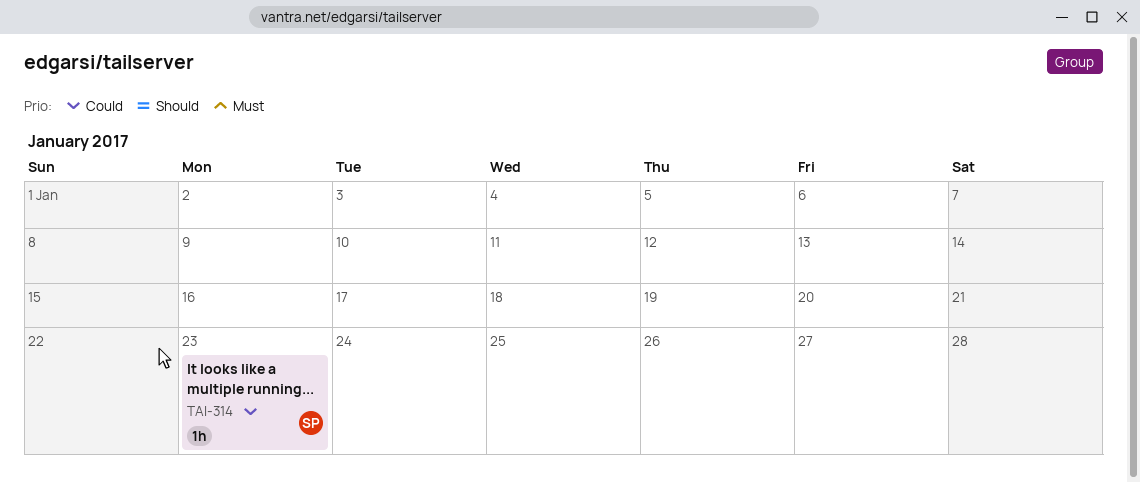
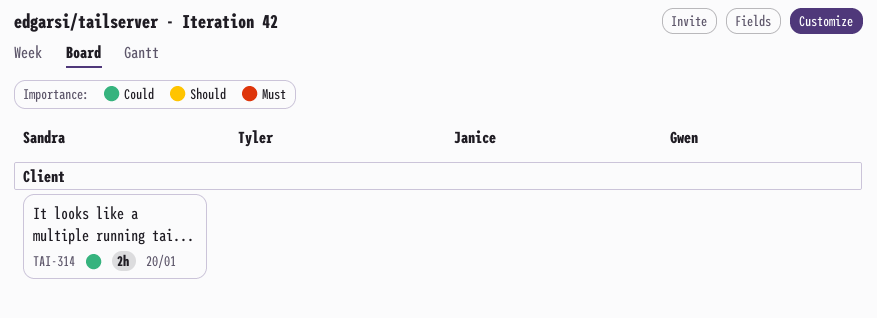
TAI-314, estimate: 1h -> 2h
TAI-314, due: Jan 23 -> Jan 20

